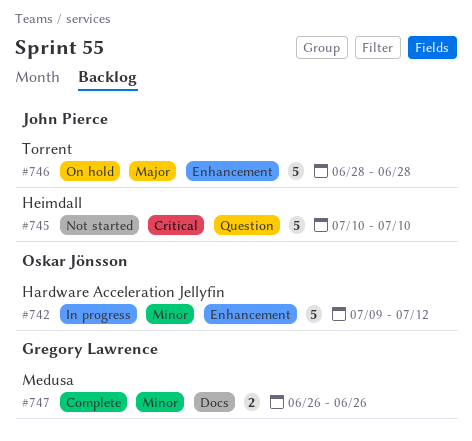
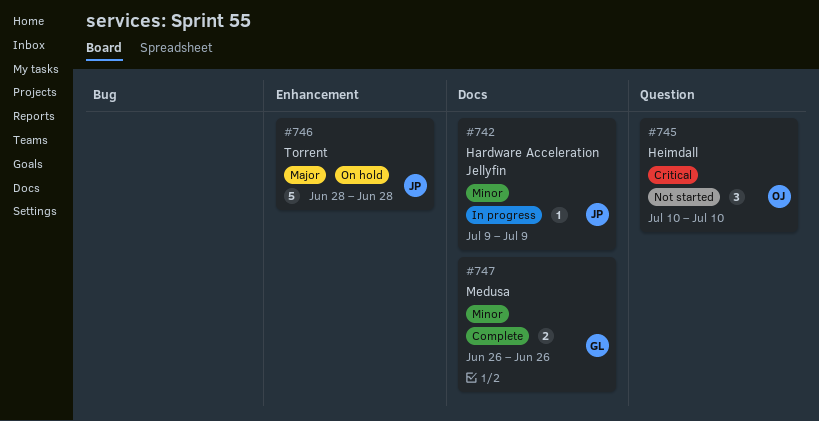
#742, owner: Oskar Jönsson -> John Pierce
#742, label: Enhancement -> Docs
#742, estimate: 5 -> 1
#742, due: Jul 12 -> Jul 9
#745, owner: John Pierce -> Oskar Jönsson
#745, estimate: 5 -> 3

